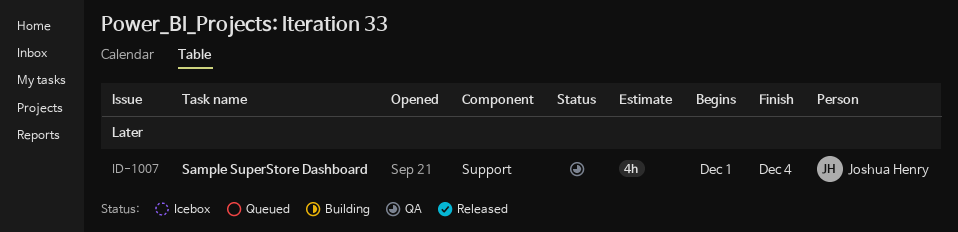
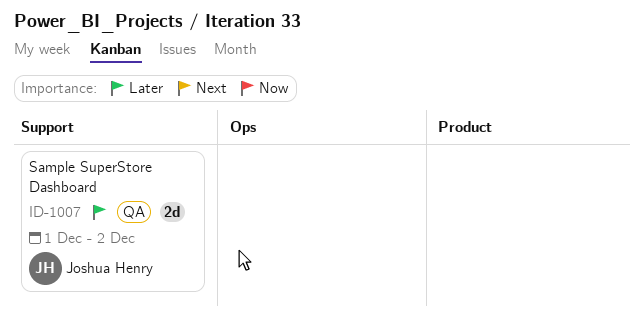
ID-1007, estimate: 4h -> 2d
ID-1007, due: Dec 4 -> Dec 2

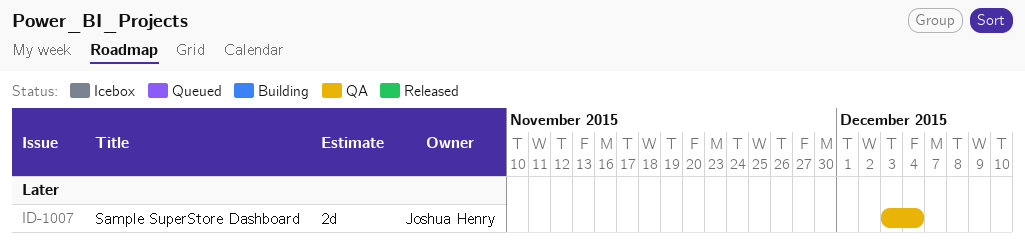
ID-1007, start: Dec 1 -> Dec 3
ID-1007, due: Dec 2 -> Dec 4

